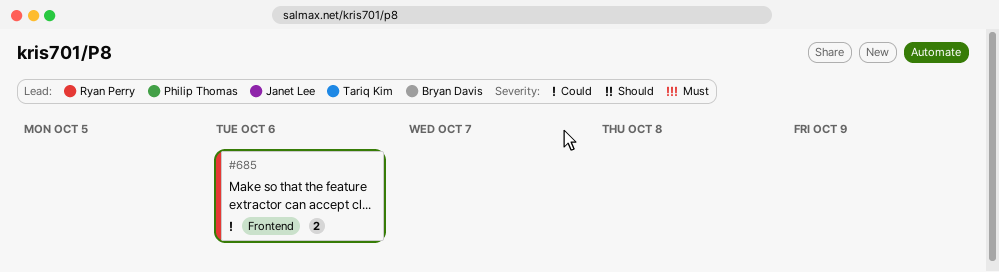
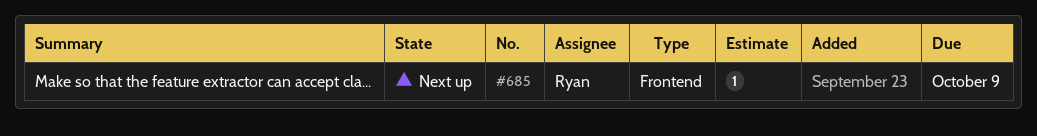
#685, estimate: 2 -> 1
#685, due: Oct 6 -> Oct 9

